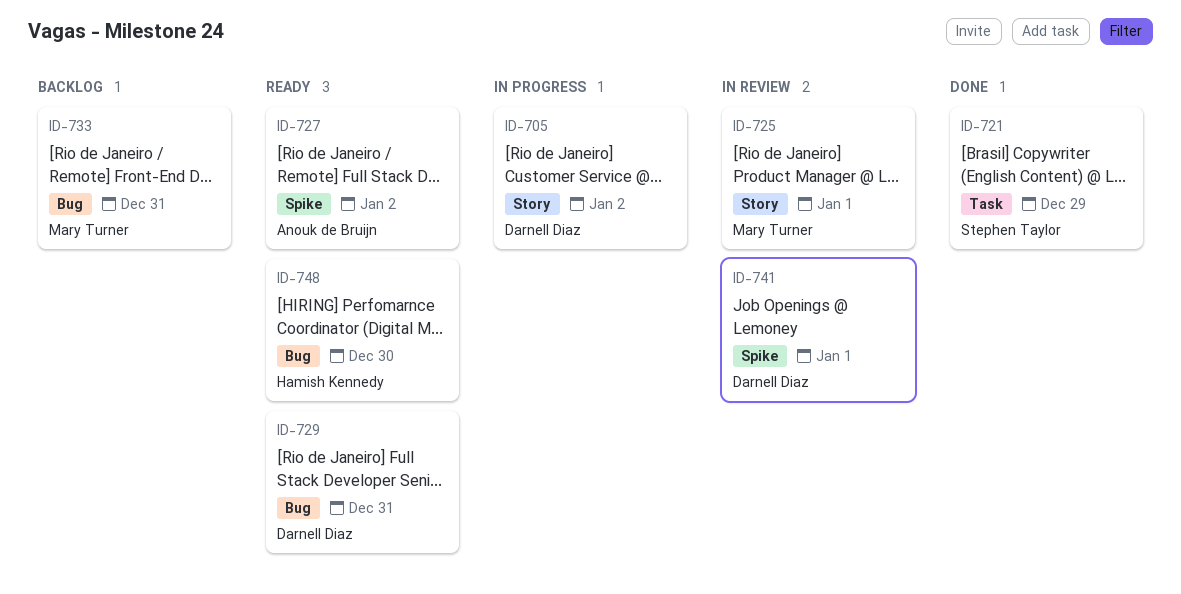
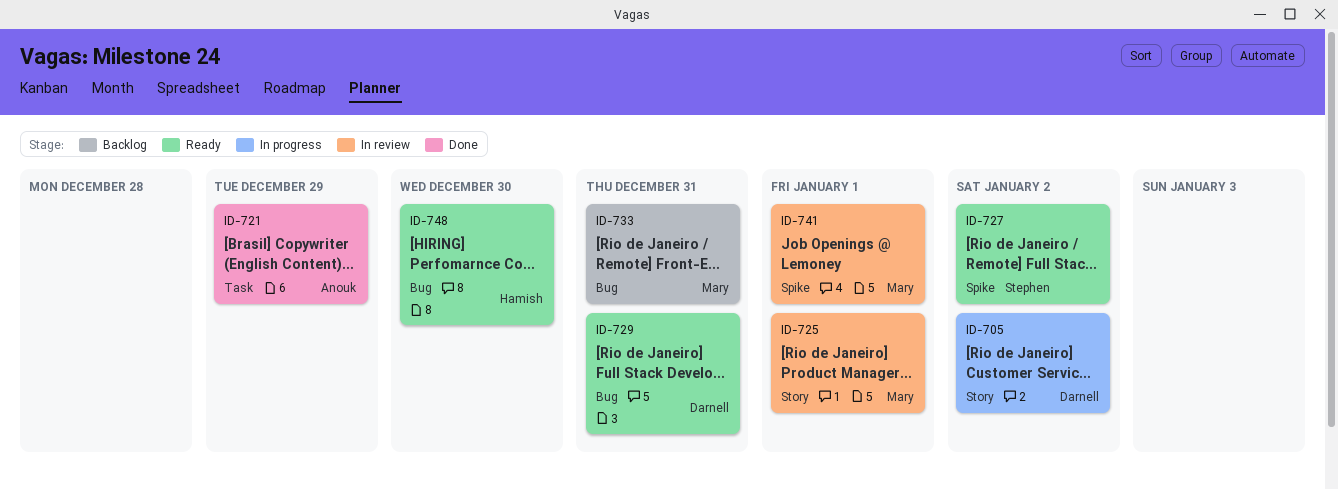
ID-721, owner: Stephen Taylor -> Anouk de Bruijn
ID-727, owner: Anouk de Bruijn -> Stephen Taylor
ID-741, owner: Darnell Diaz -> Mary Turner

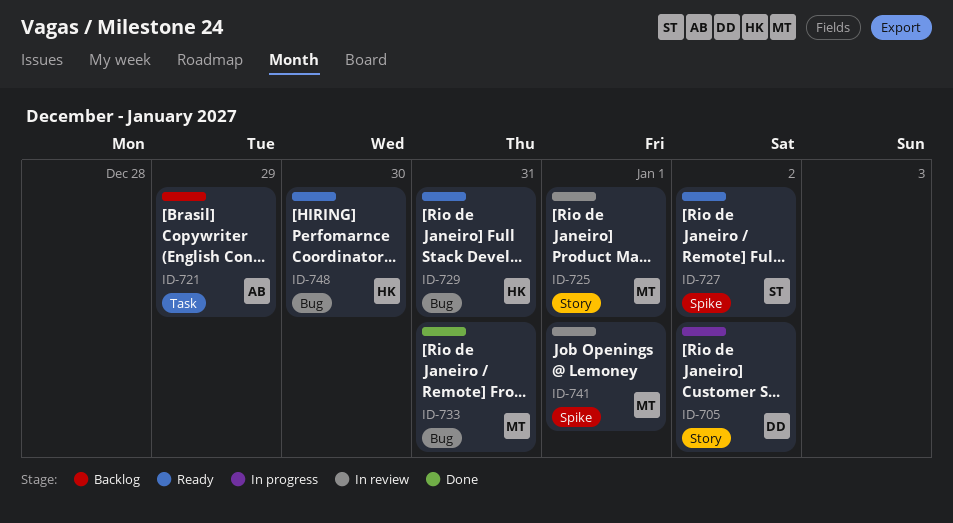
ID-721, status: Done -> Backlog
ID-729, owner: Darnell -> Hamish
ID-733, status: Backlog -> Done

